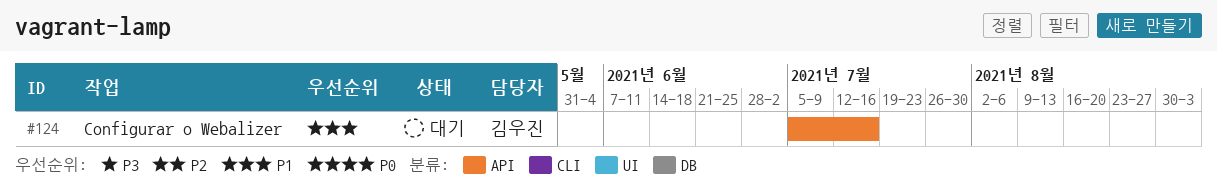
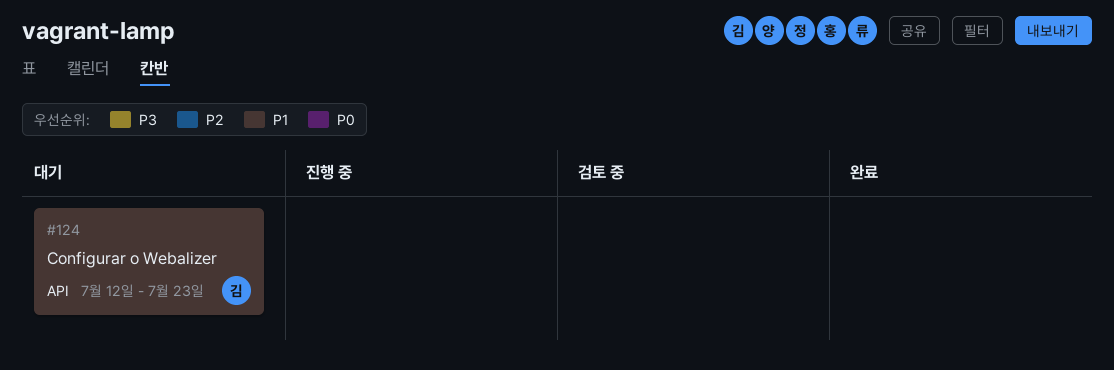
#124, start: Jul 5 -> Jul 12
#124, due: Jul 16 -> Jul 23

